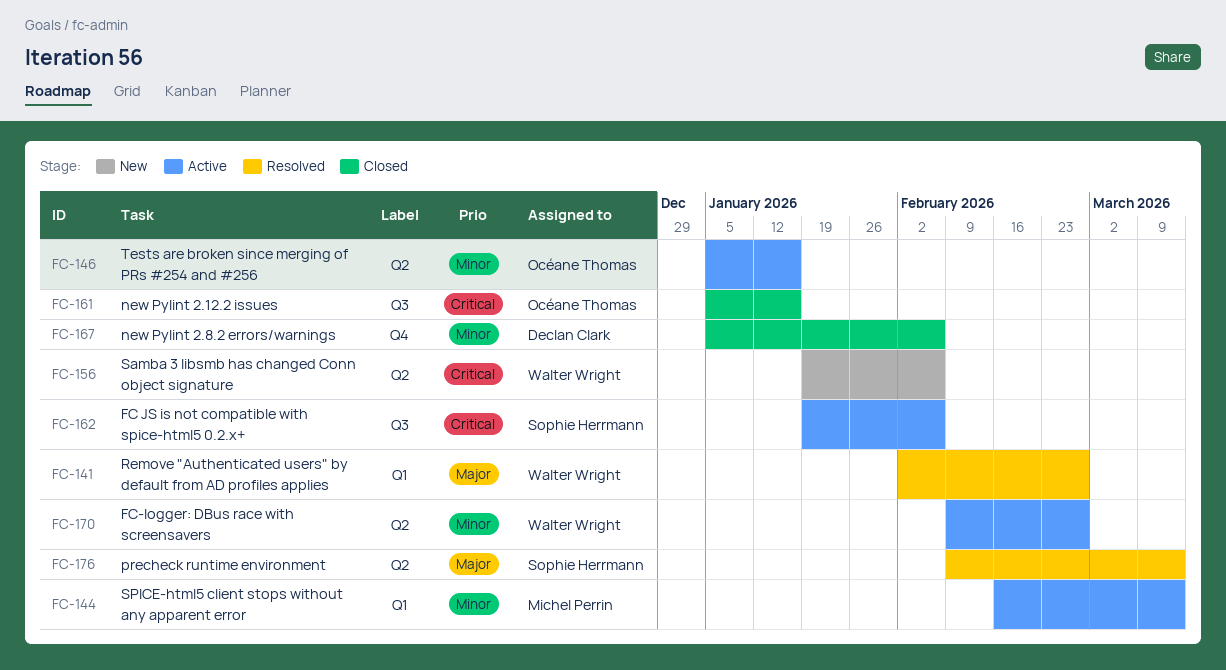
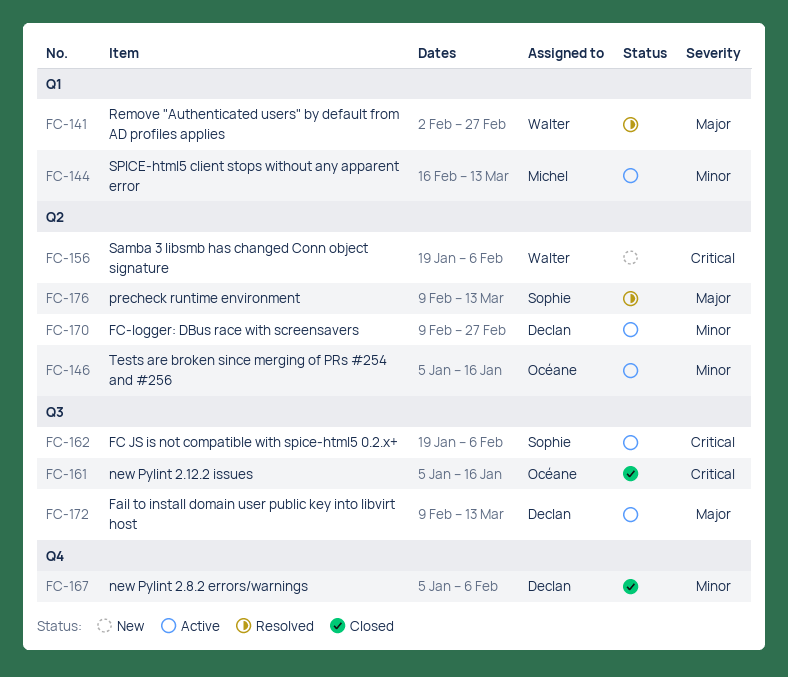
FC-170, owner: Walter Wright -> Declan Clark
FC-172: none -> present

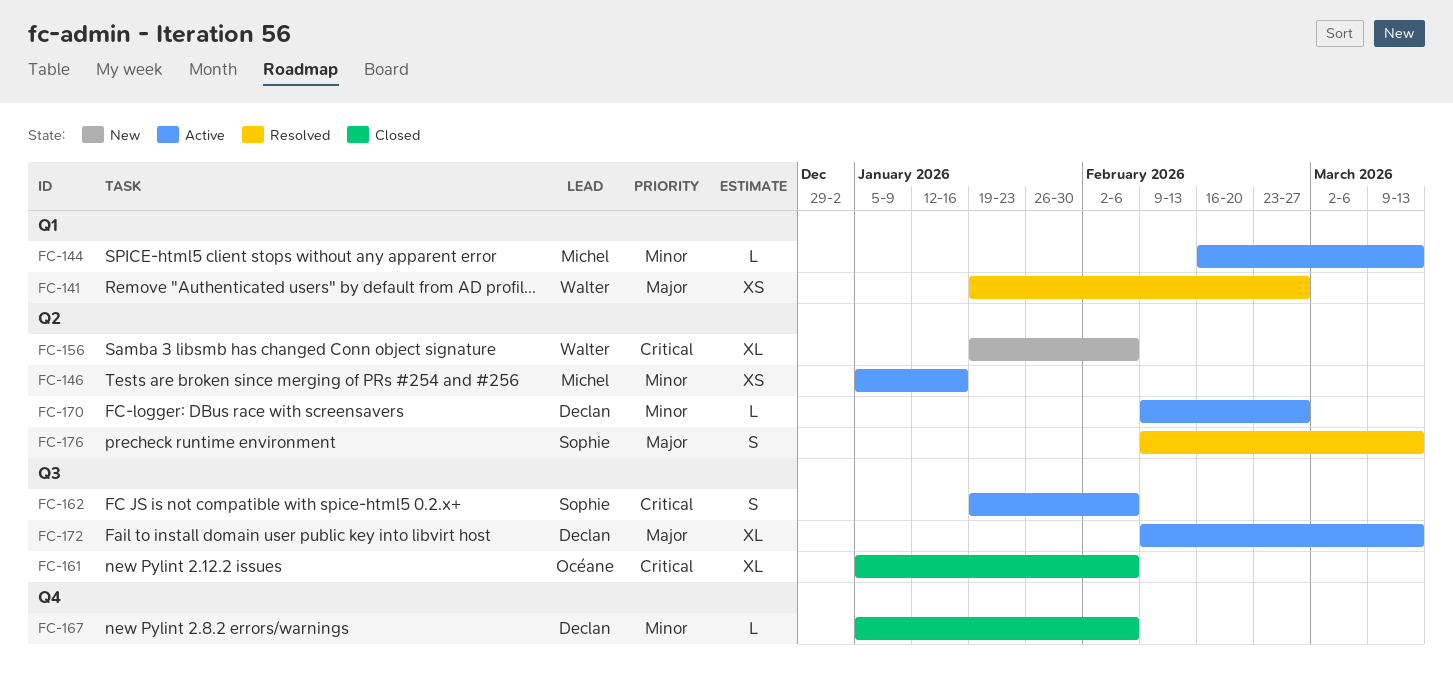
FC-141, start: Feb 2 -> Jan 19
FC-146, owner: Océane -> Michel
FC-161, due: Jan 16 -> Feb 6

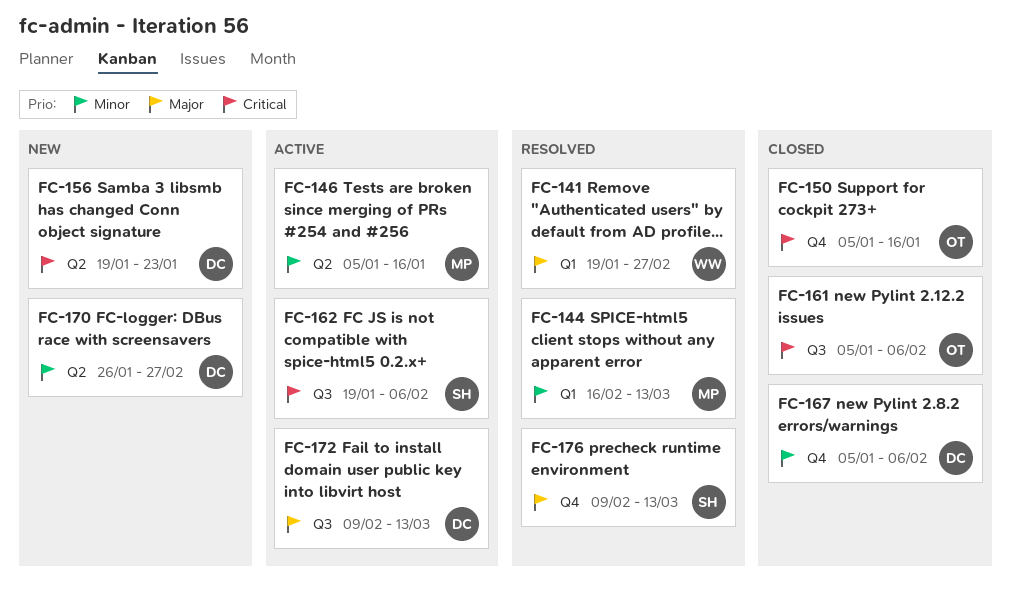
FC-144, status: Active -> Resolved
FC-150: none -> present
FC-156, owner: Walter -> Declan
FC-156, due: Feb 6 -> Jan 23
FC-170, status: Active -> New
FC-170, start: Feb 9 -> Jan 26
FC-176, label: Q2 -> Q4

